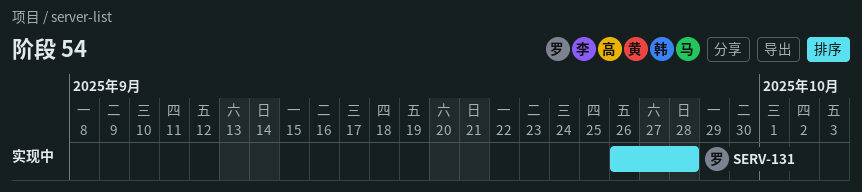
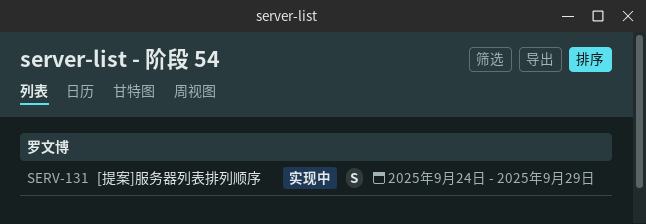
SERV-131, start: Sep 26 -> Sep 24
SERV-131, due: Sep 28 -> Sep 29

